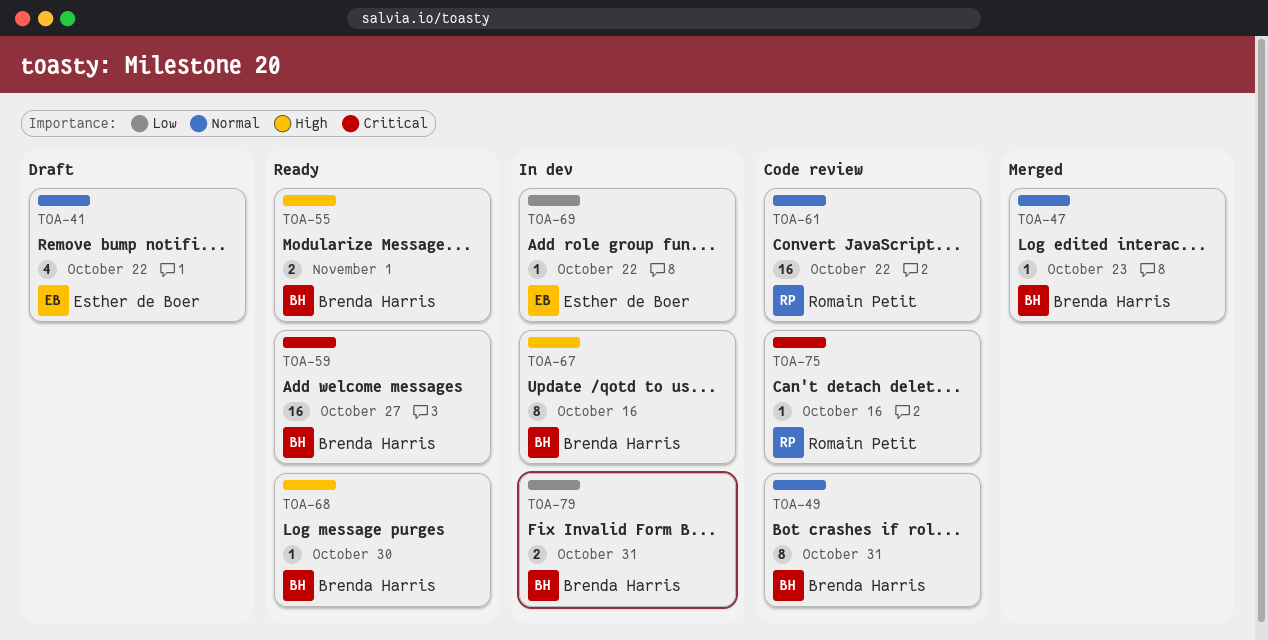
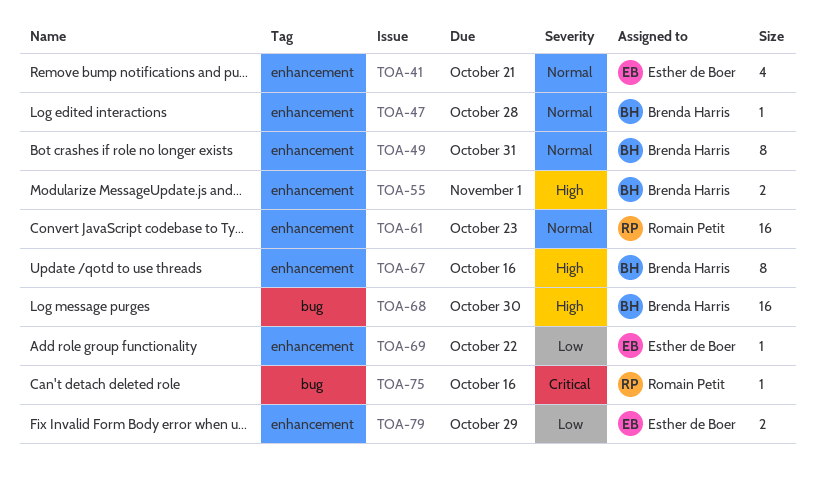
TOA-41, due: Oct 22 -> Oct 21
TOA-47, due: Oct 23 -> Oct 28
TOA-59: present -> none
TOA-61, due: Oct 22 -> Oct 23
TOA-68, estimate: 1 -> 16
TOA-79, owner: Brenda Harris -> Esther de Boer
TOA-79, due: Oct 31 -> Oct 29

